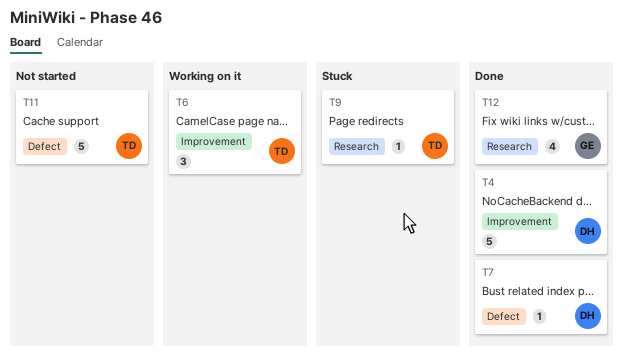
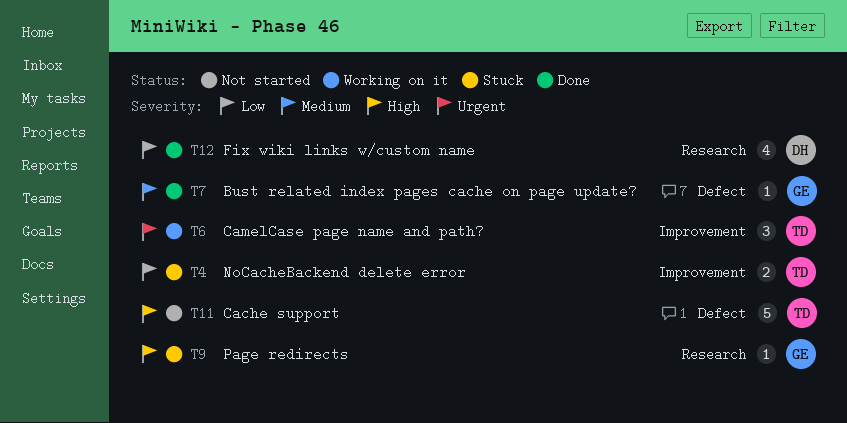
T4, status: Done -> Stuck
T4, owner: DH -> TD
T4, estimate: 5 -> 2
T7, owner: DH -> GE
T9, owner: TD -> GE
T12, owner: GE -> DH

